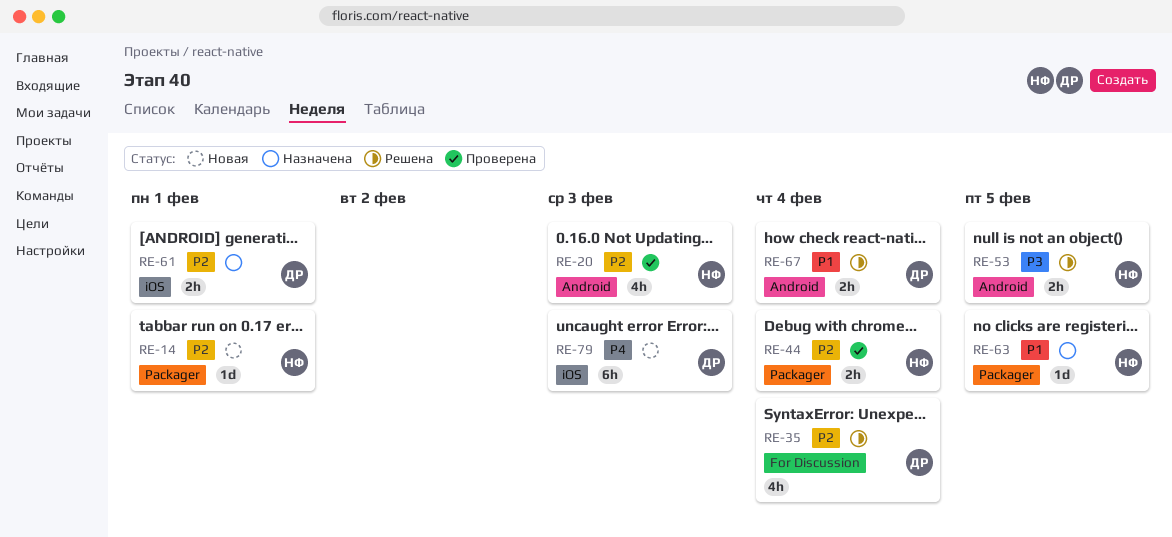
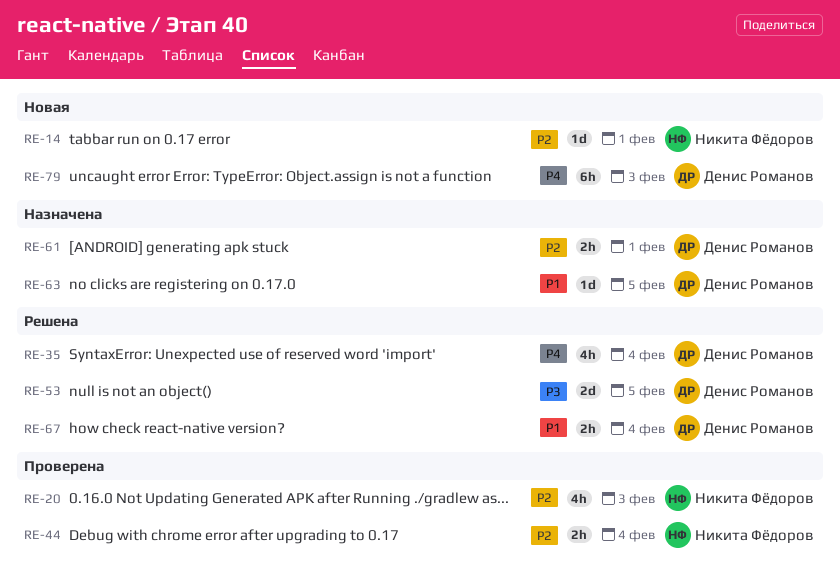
RE-35, priority: P2 -> P4
RE-53, owner: Никита Фёдоров -> Денис Романов
RE-53, estimate: 2h -> 2d
RE-63, owner: Никита Фёдоров -> Денис Романов

